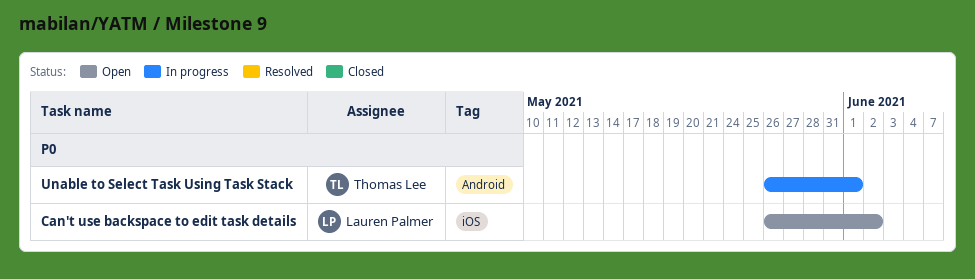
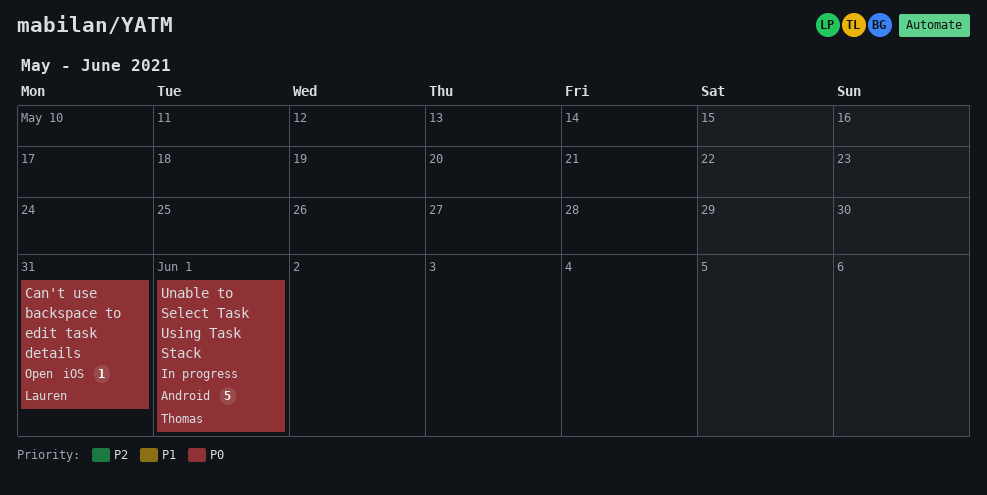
Can't use backspace to edit task details, due: Jun 2 -> May 31

